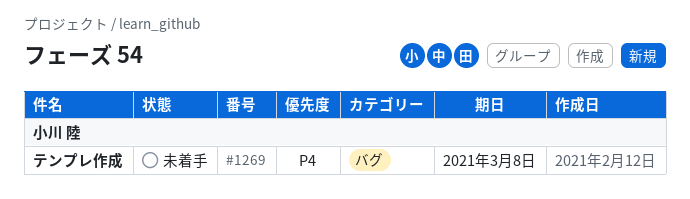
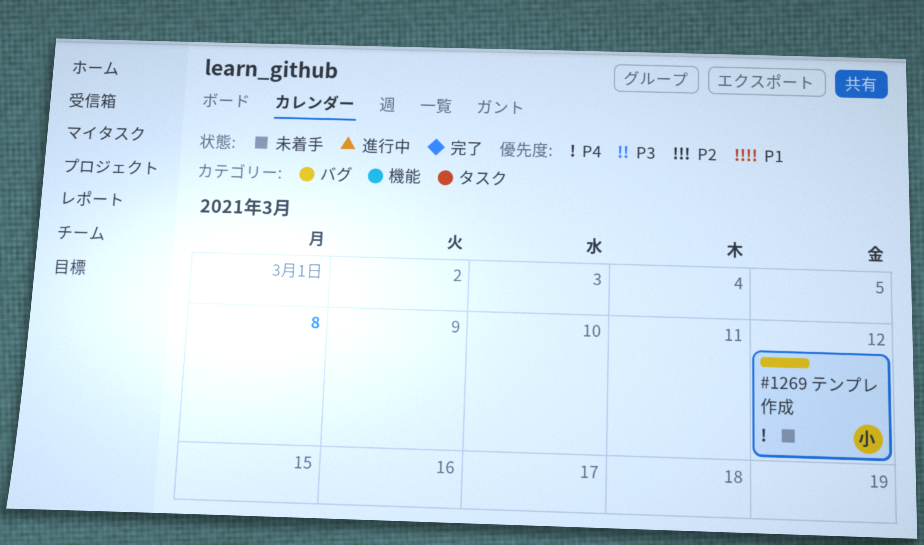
#1269, due: Mar 8 -> Mar 12

